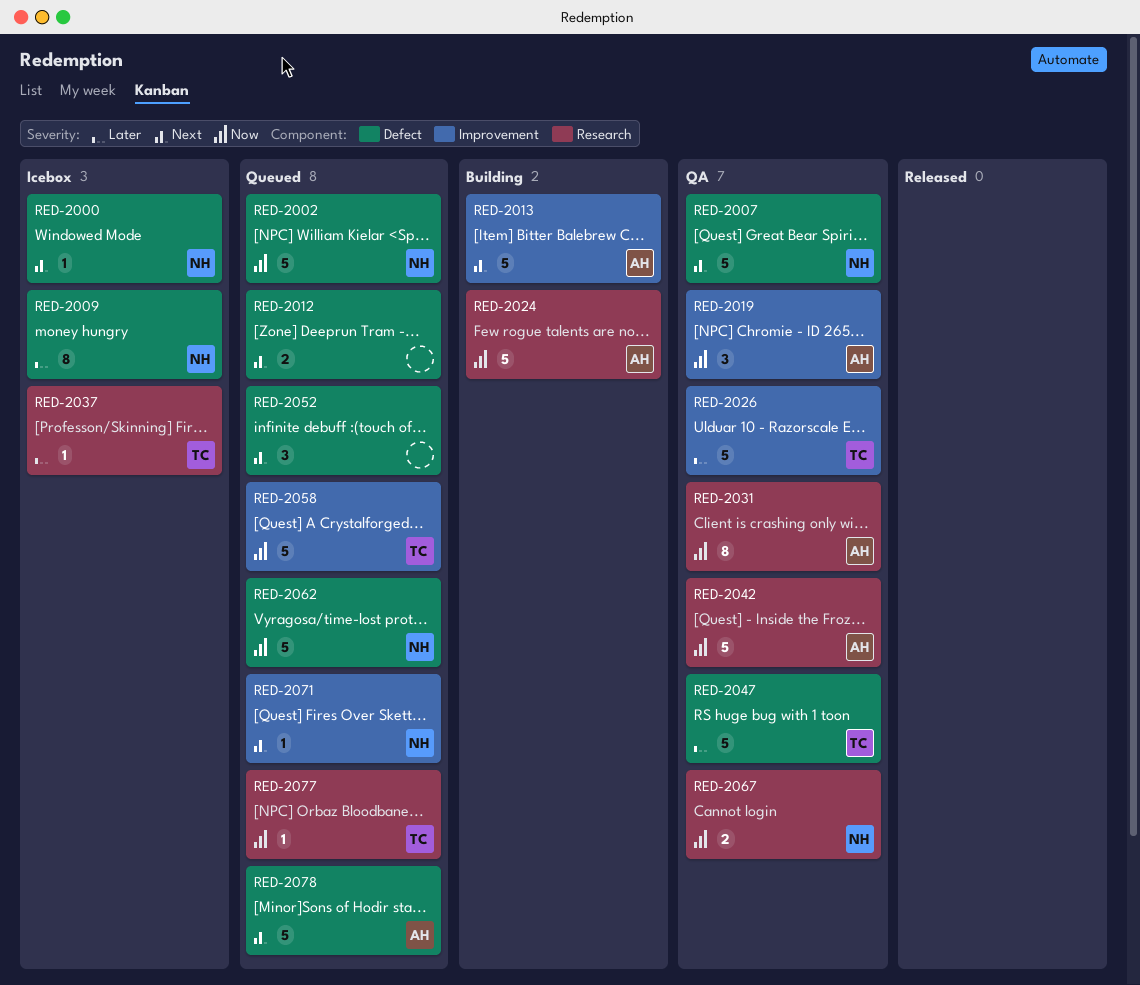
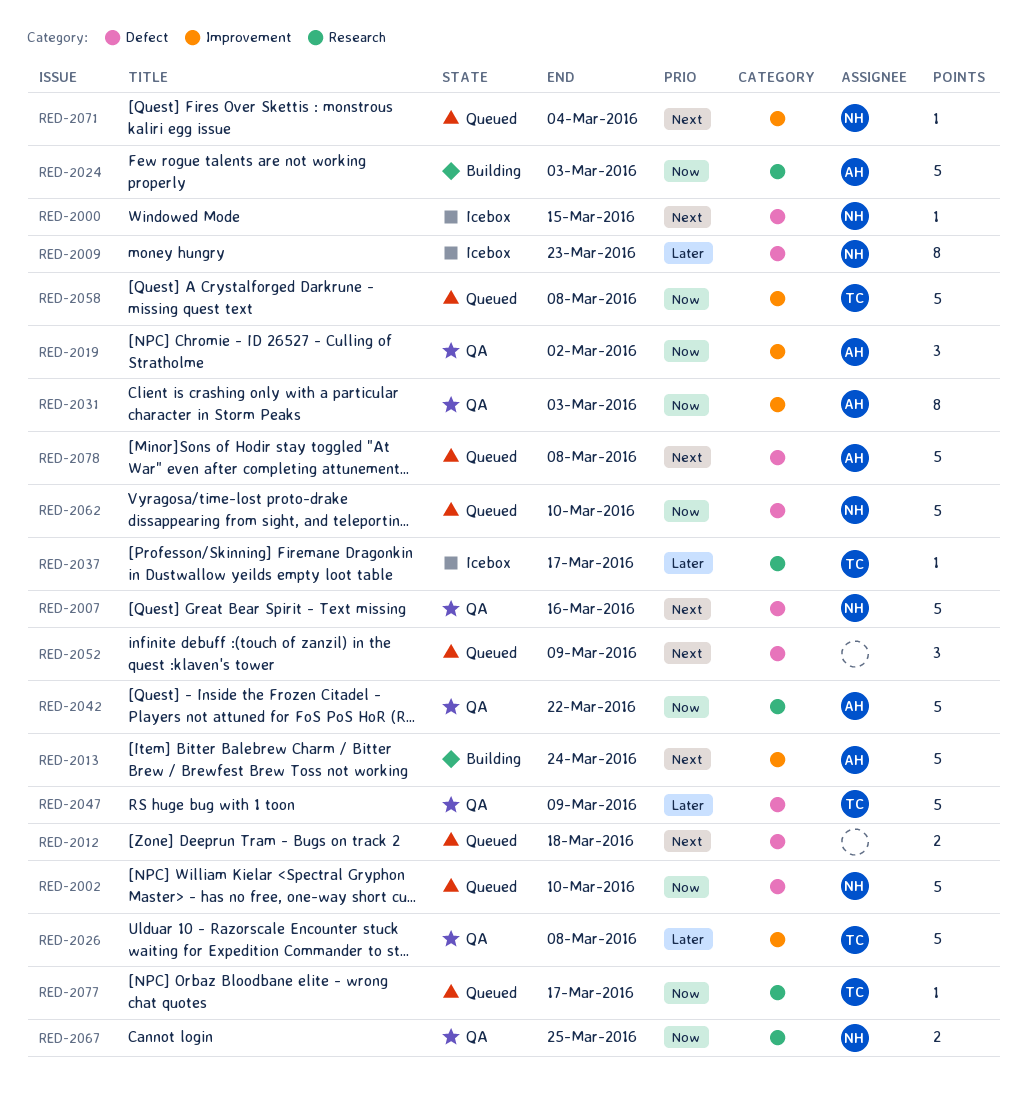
RED-2031, label: Research -> Improvement

